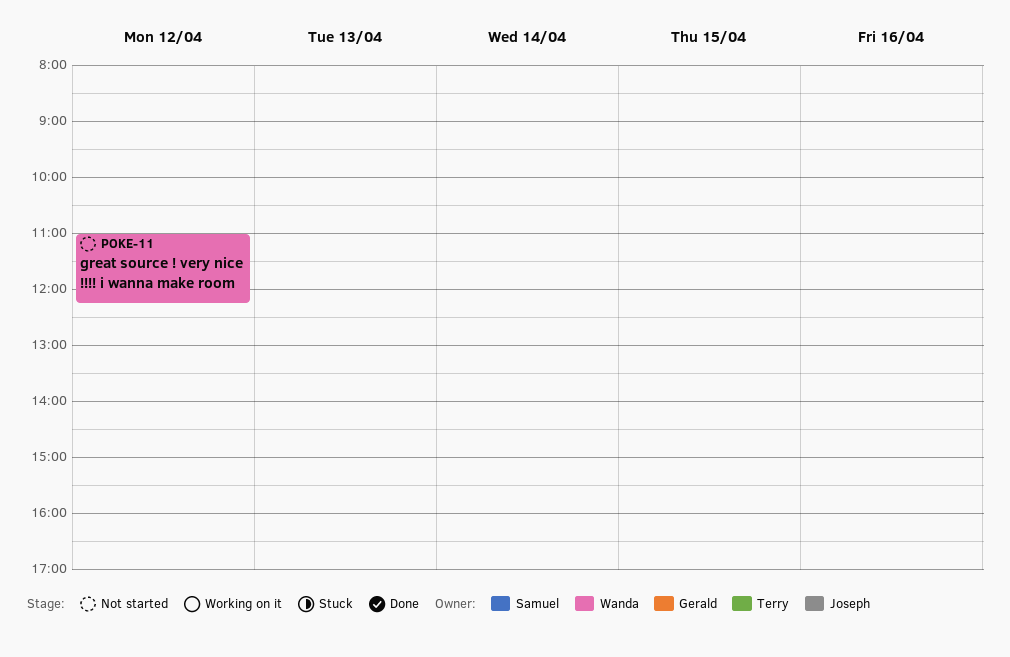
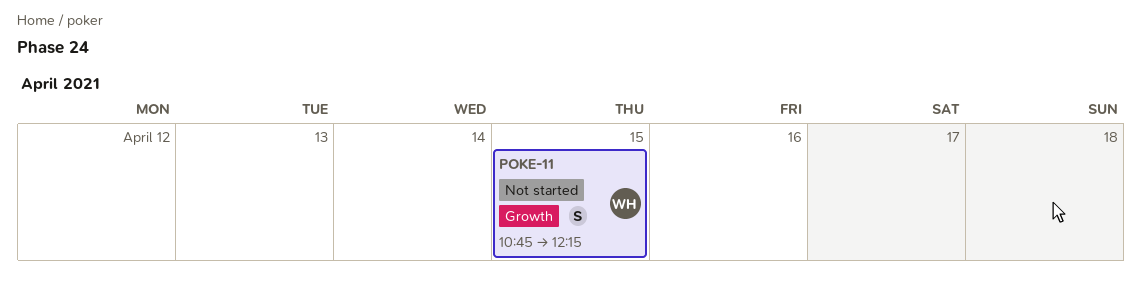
POKE-11, day: Apr 12 -> Apr 15
POKE-11, begins: 11:00 -> 10:45

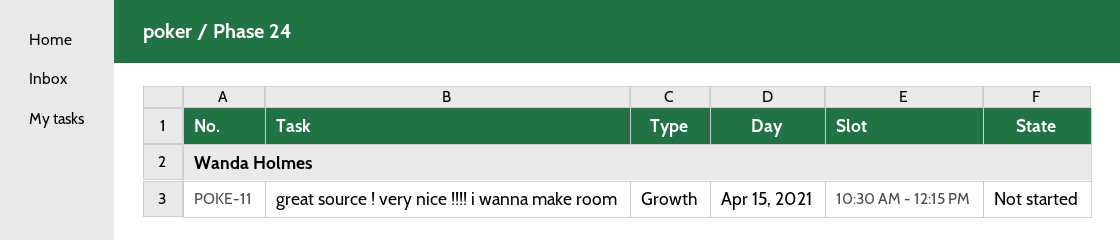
POKE-11, begins: 10:45 -> 10:30

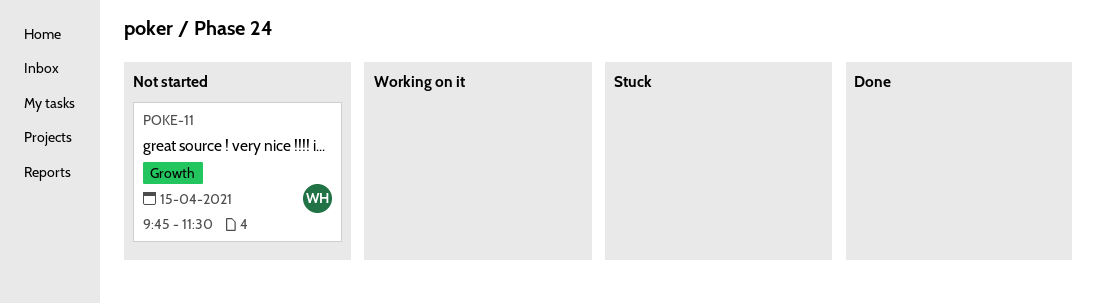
POKE-11, begins: 10:30 -> 09:45
POKE-11, ends: 12:15 -> 11:30

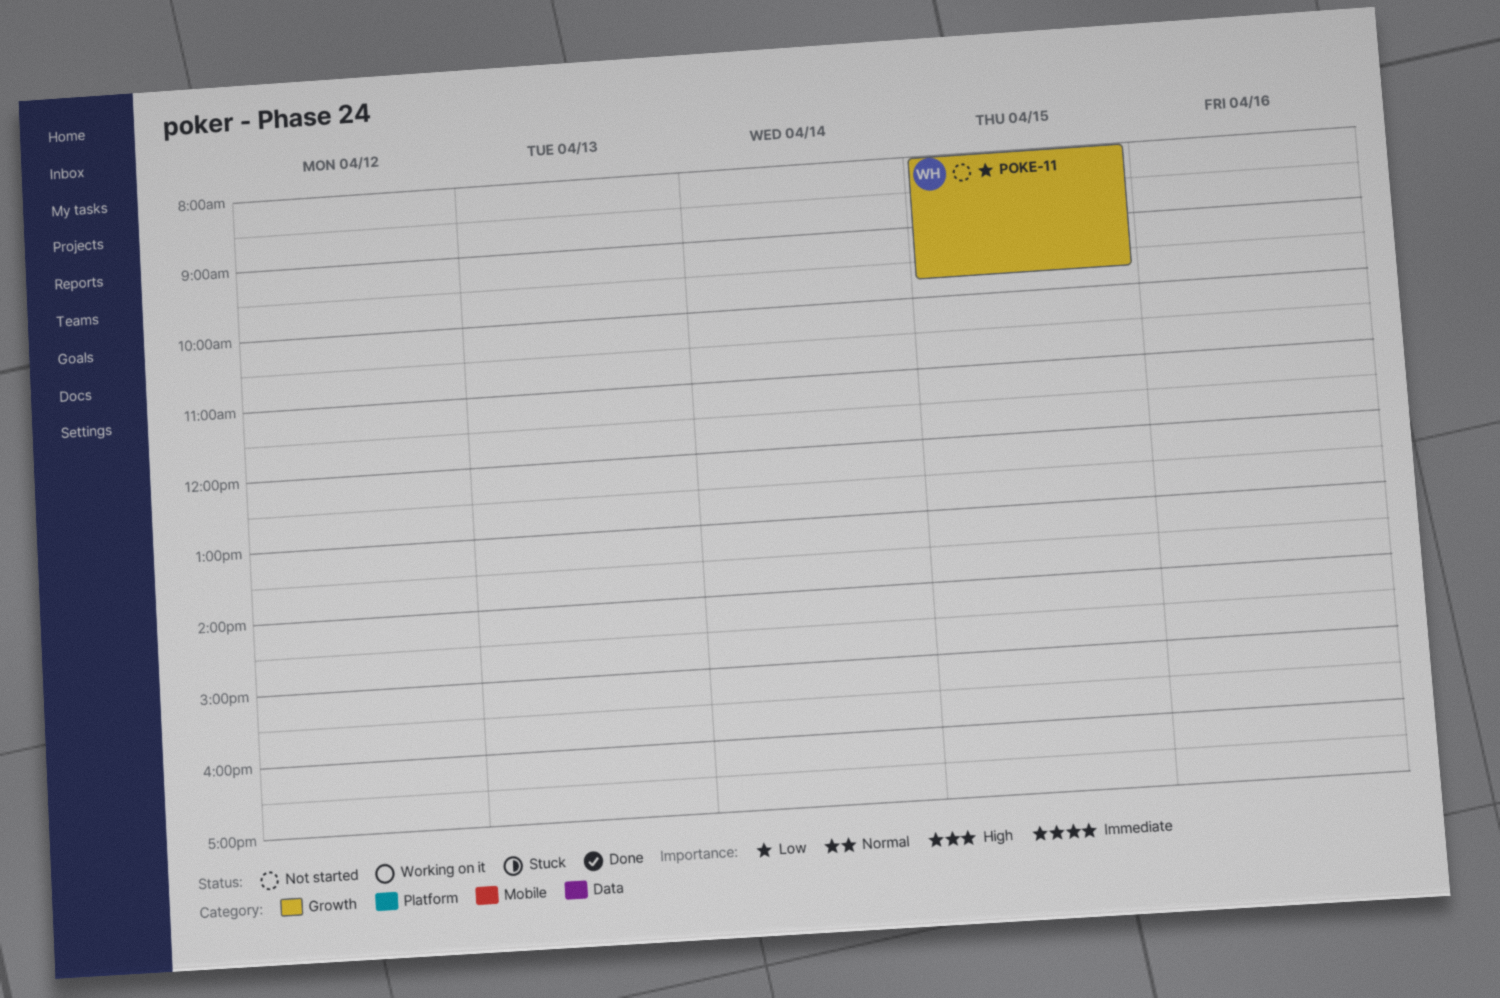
POKE-11, begins: 09:45 -> 08:00
POKE-11, ends: 11:30 -> 09:45

